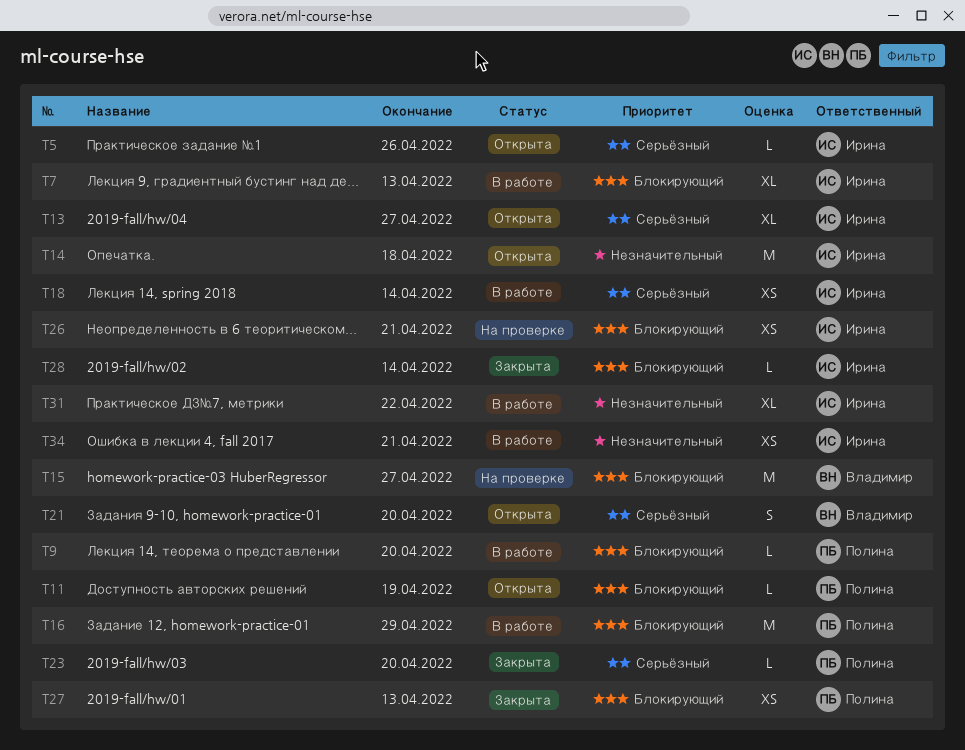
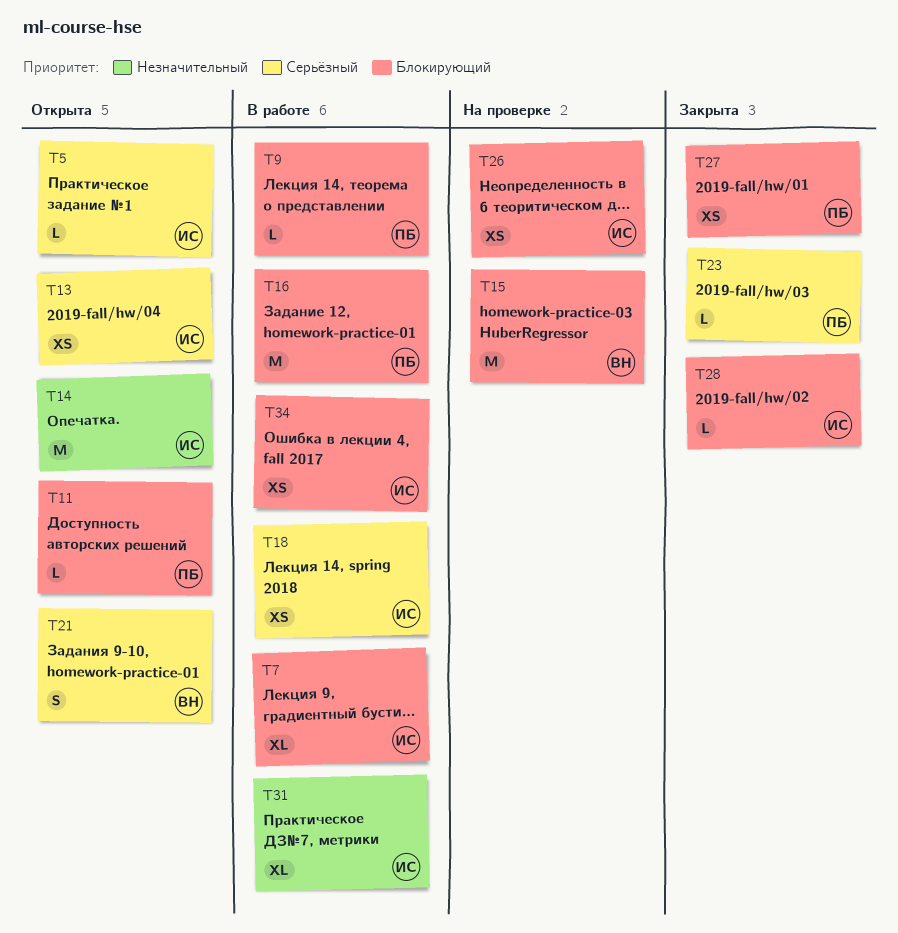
T13, estimate: XL -> XS
T34, priority: Незначительный -> Блокирующий

